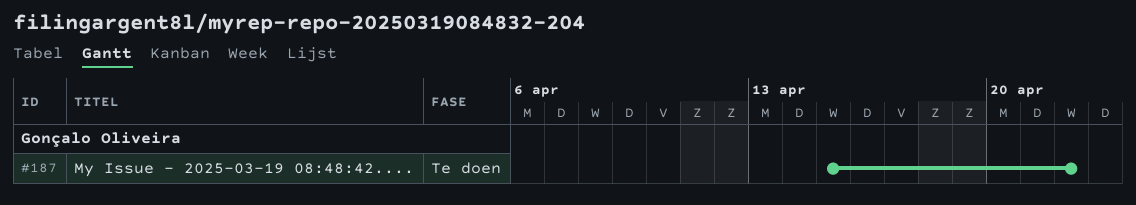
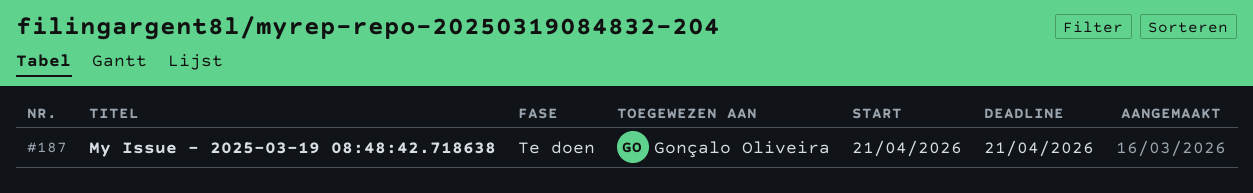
#187, start: Apr 15 -> Apr 21
#187, due: Apr 22 -> Apr 21

